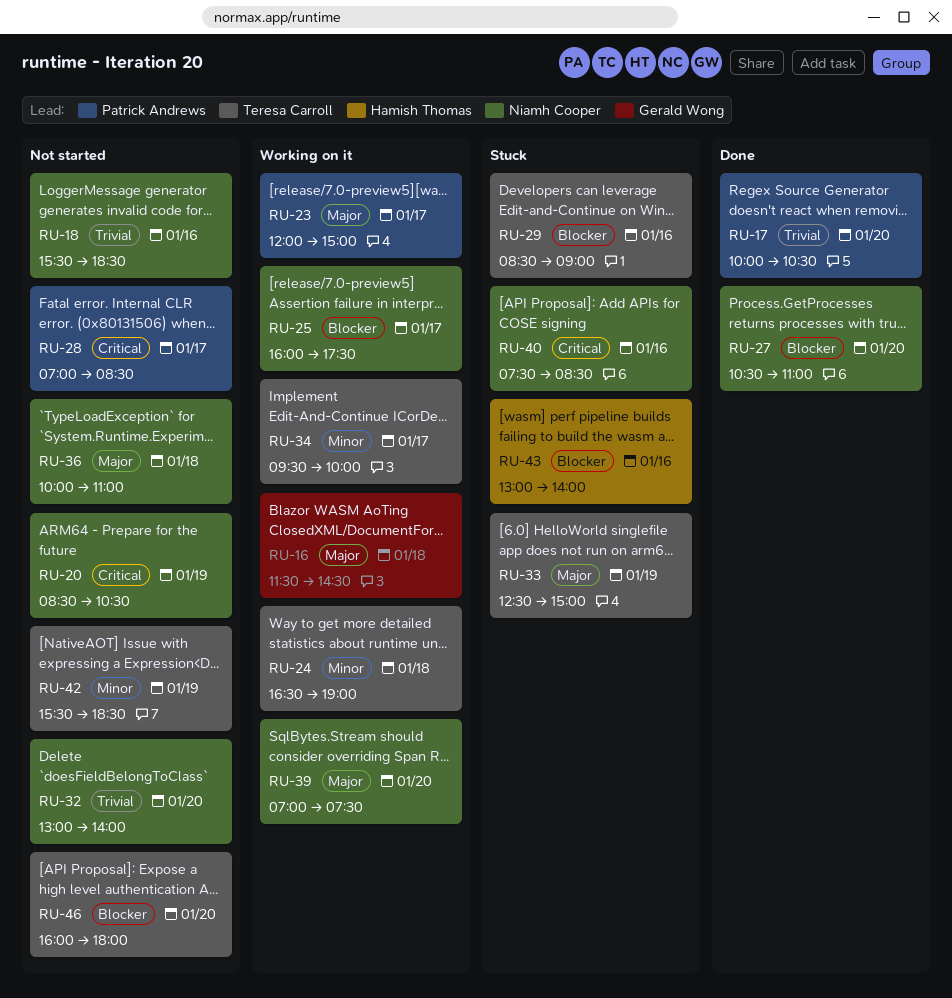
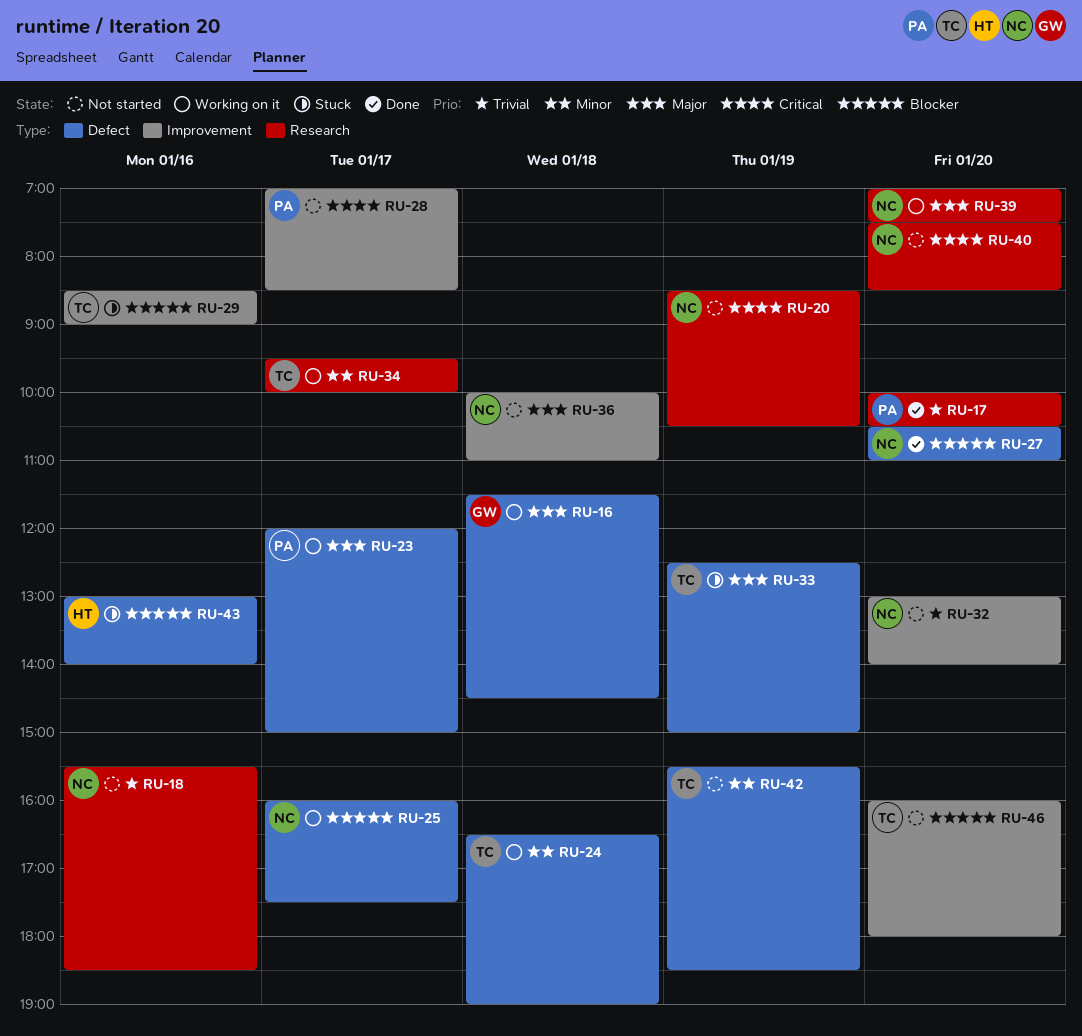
RU-40, status: Stuck -> Not started
RU-40, day: Jan 16 -> Jan 20

